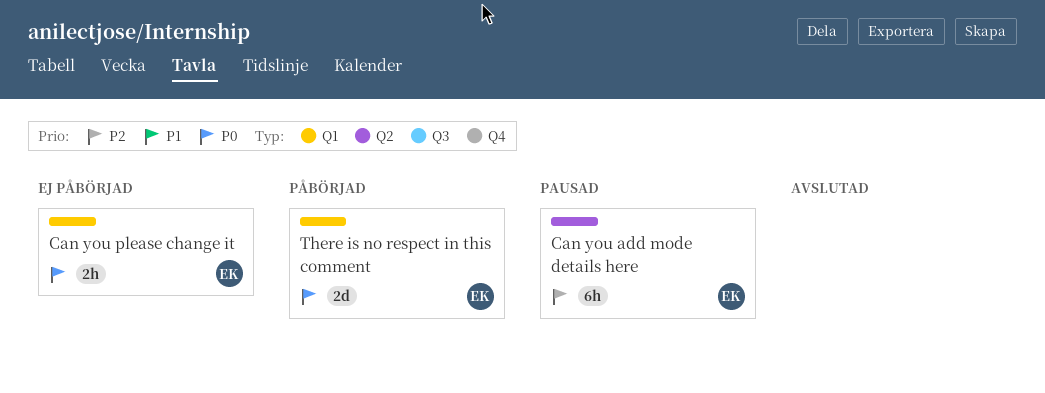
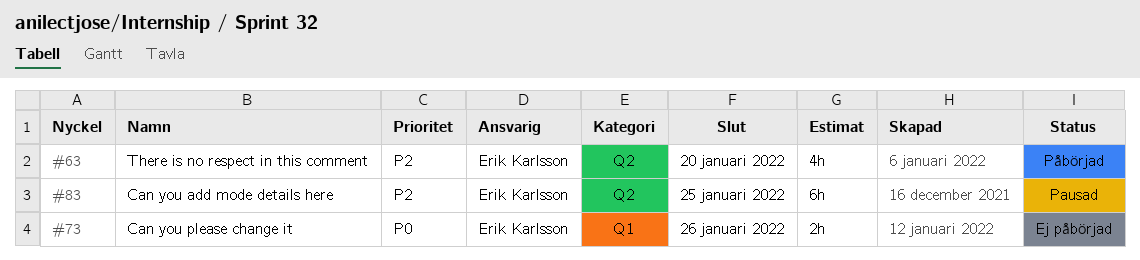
There is no respect in this comment, priority: P0 -> P2
There is no respect in this comment, label: Q1 -> Q2
There is no respect in this comment, estimate: 2d -> 4h

